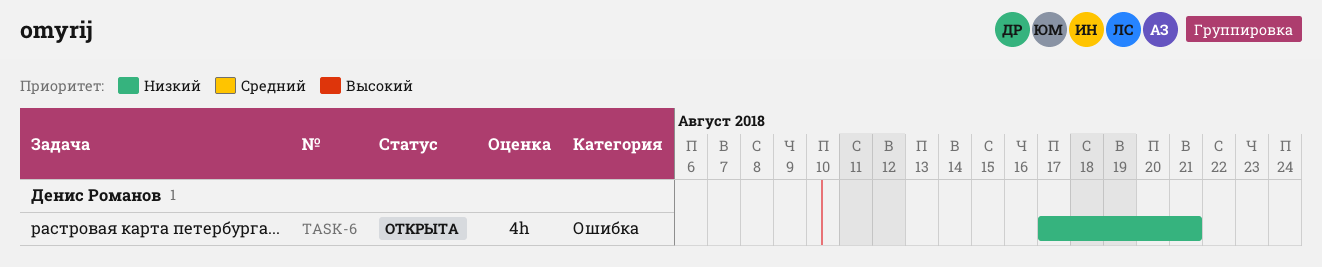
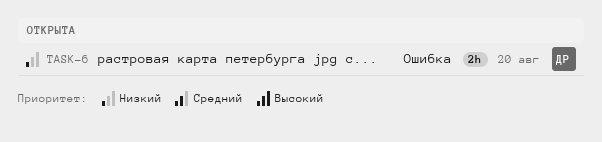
TASK-6, estimate: 4h -> 2h
TASK-6, due: Aug 21 -> Aug 20

